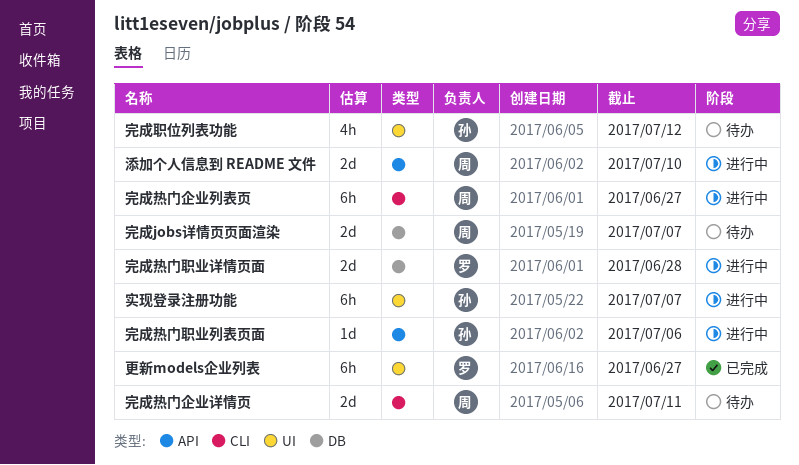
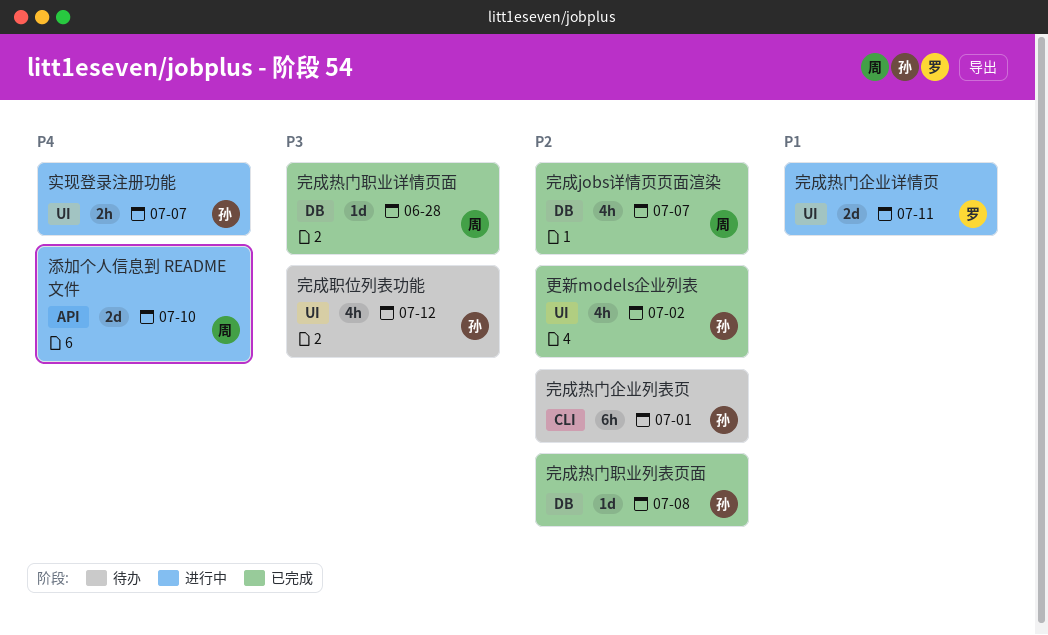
完成jobs详情页页面渲染, status: 待办 -> 已完成
完成jobs详情页页面渲染, estimate: 2d -> 4h
完成热门企业列表页, status: 进行中 -> 待办
完成热门企业列表页, owner: 周 -> 孙
完成热门企业列表页, due: Jun 27 -> Jul 1
完成热门企业详情页, status: 待办 -> 进行中
完成热门企业详情页, owner: 周 -> 罗
完成热门企业详情页, label: CLI -> UI
完成热门职业列表页面, status: 进行中 -> 已完成
完成热门职业列表页面, label: API -> DB
完成热门职业列表页面, due: Jul 6 -> Jul 8
完成热门职业详情页面, status: 进行中 -> 已完成
完成热门职业详情页面, owner: 罗 -> 周
完成热门职业详情页面, estimate: 2d -> 1d
实现登录注册功能, estimate: 6h -> 2h
更新models企业列表, owner: 罗 -> 孙
更新models企业列表, estimate: 6h -> 4h
更新models企业列表, due: Jun 27 -> Jul 2

